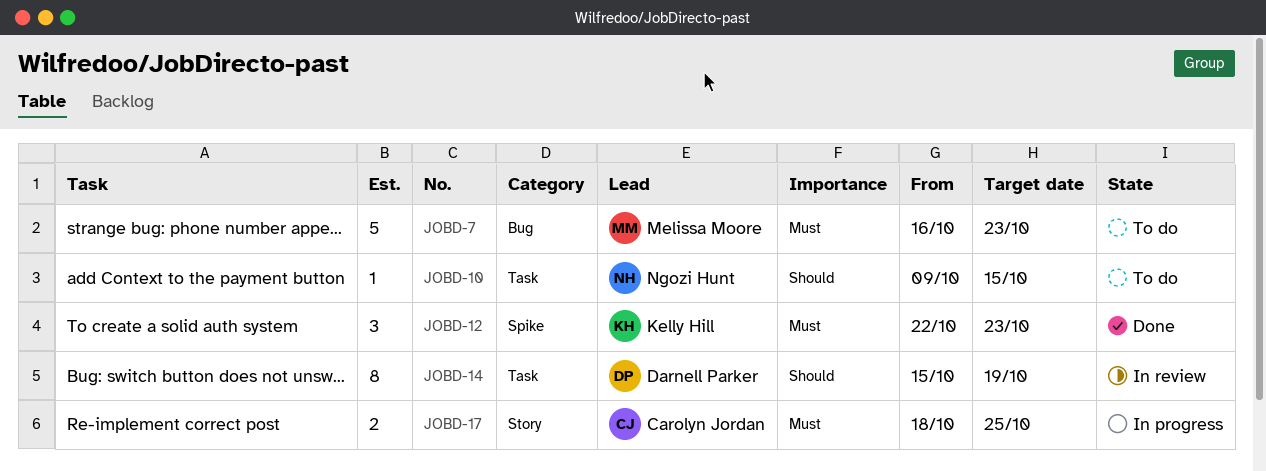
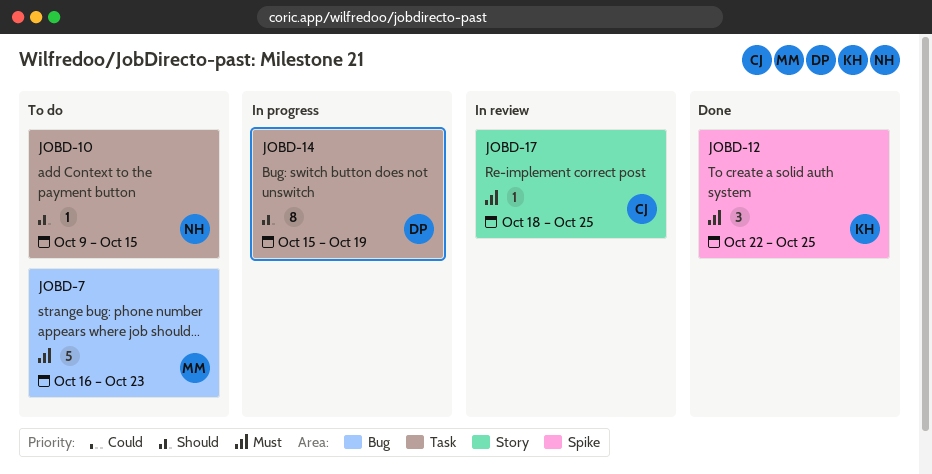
JOBD-12, due: Oct 23 -> Oct 25
JOBD-14, status: In review -> In progress
JOBD-17, status: In progress -> In review
JOBD-17, estimate: 2 -> 1

